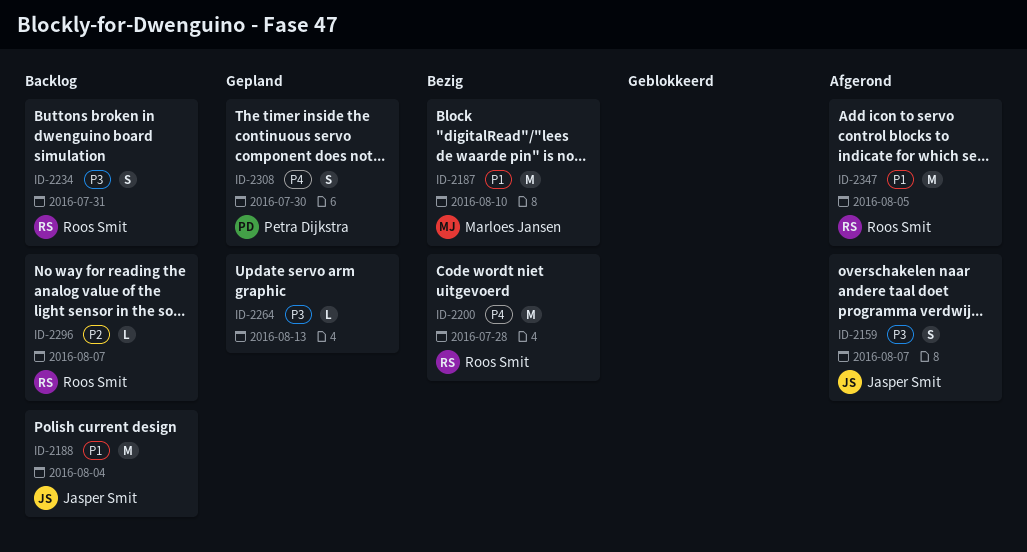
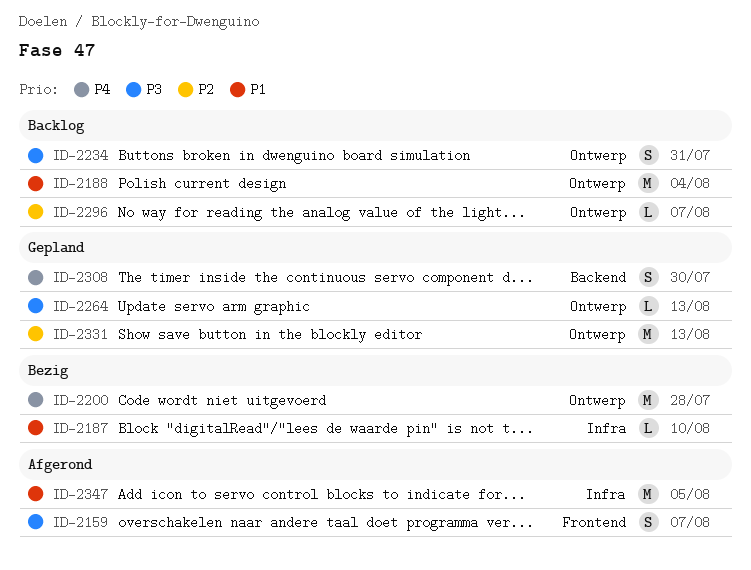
ID-2187, estimate: M -> L
ID-2331: none -> present

